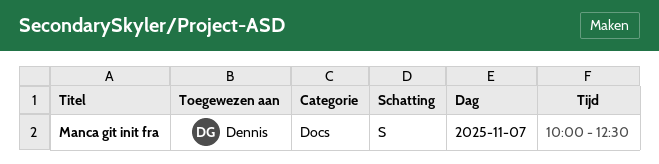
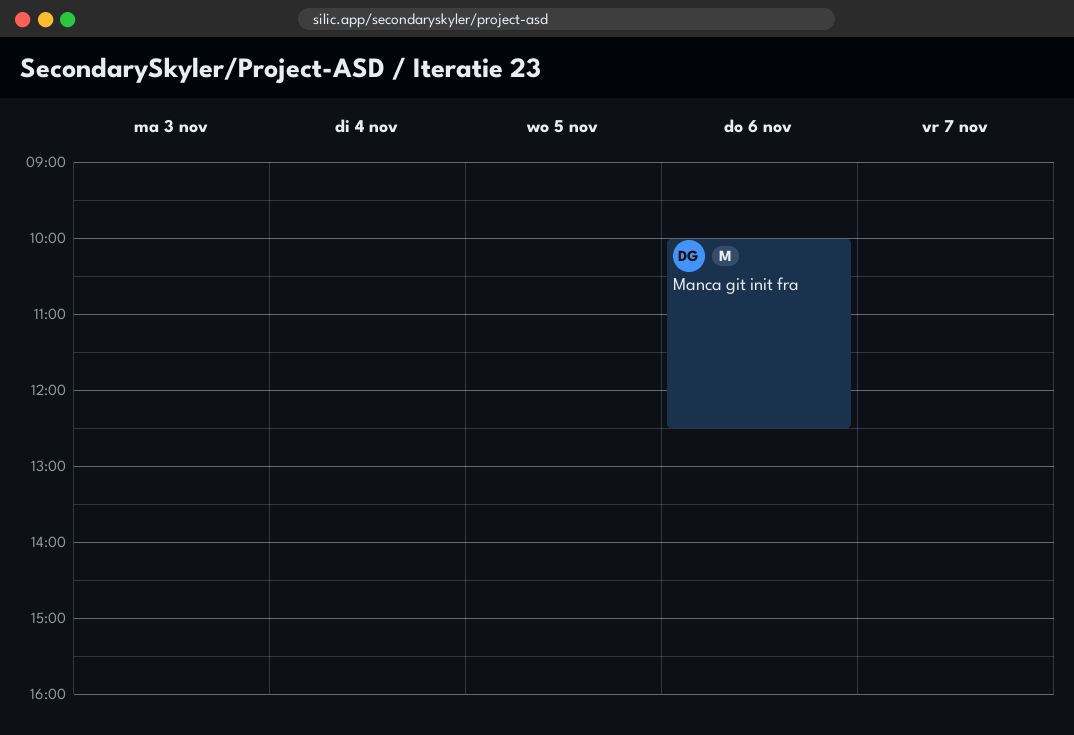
Manca git init fra, estimate: S -> M
Manca git init fra, day: Nov 7 -> Nov 6

